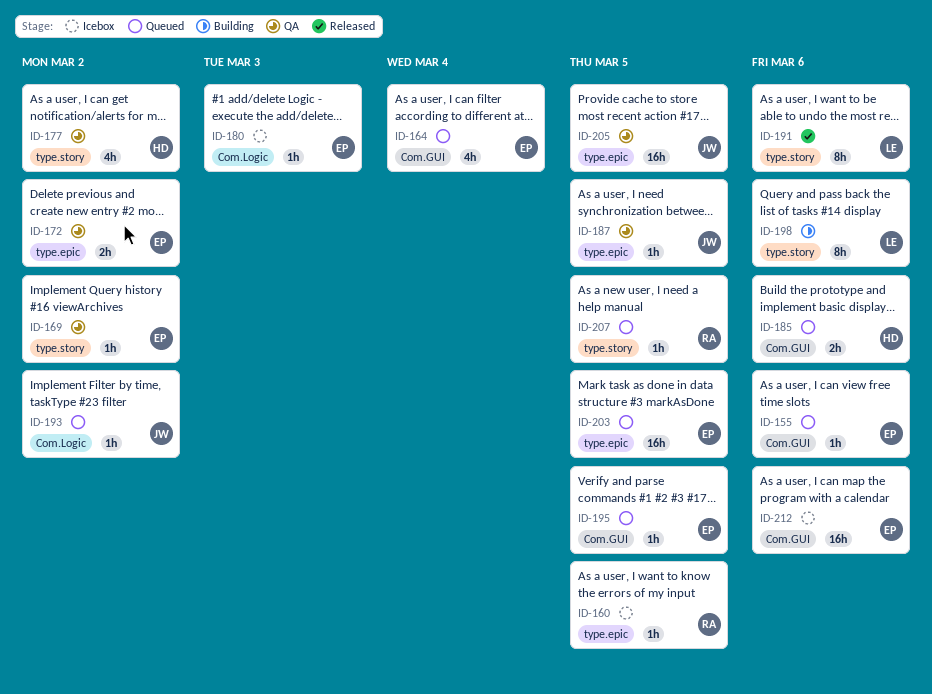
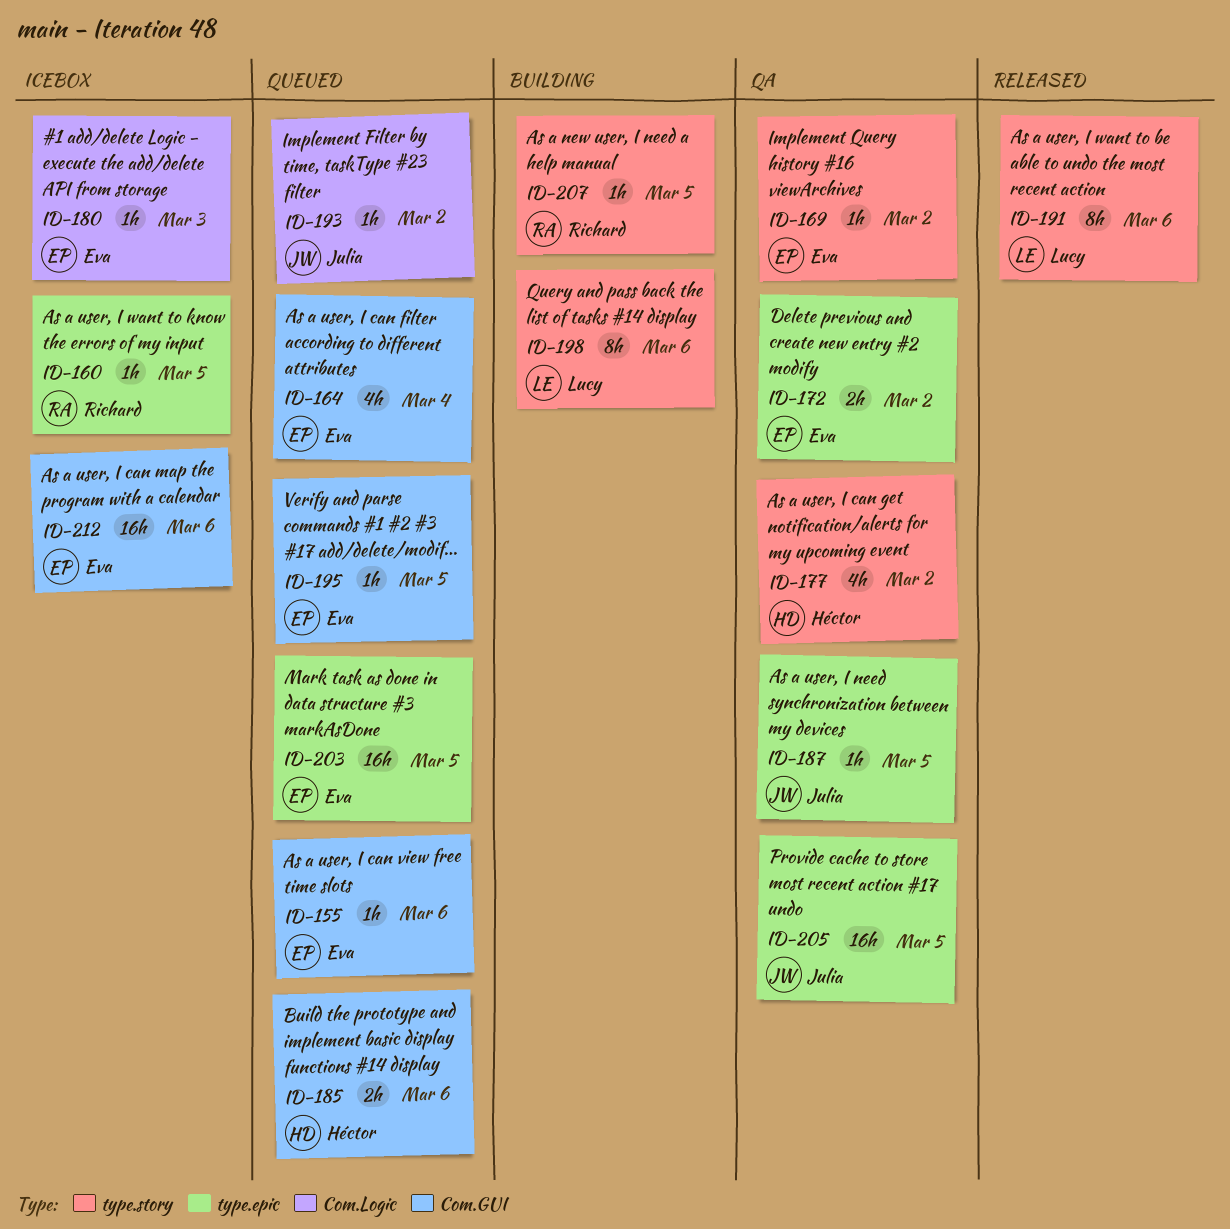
ID-207, status: Queued -> Building

